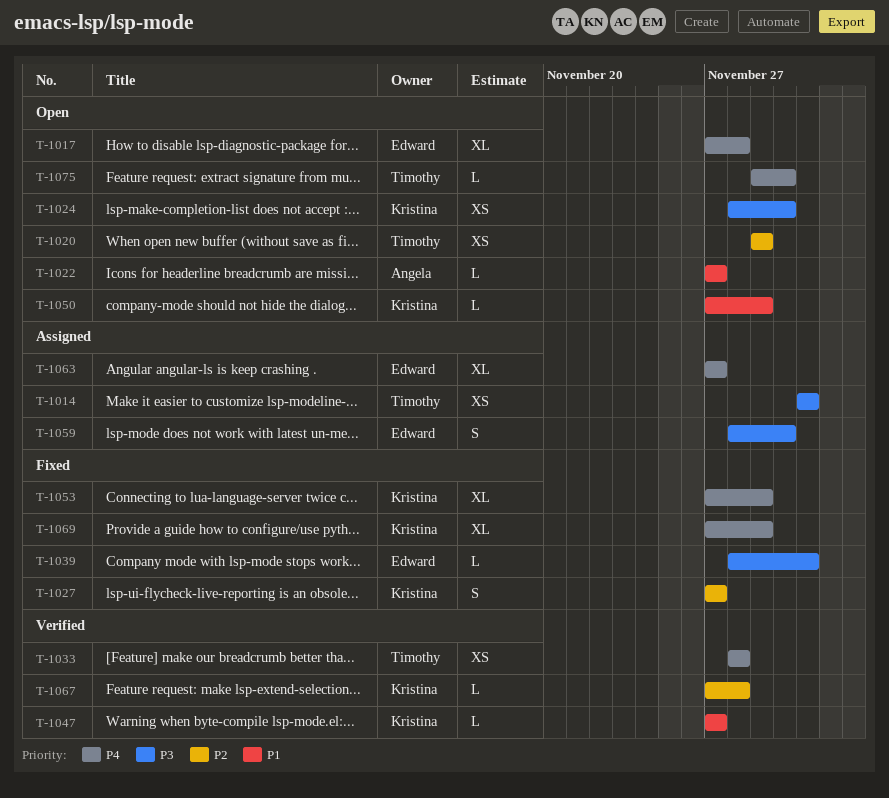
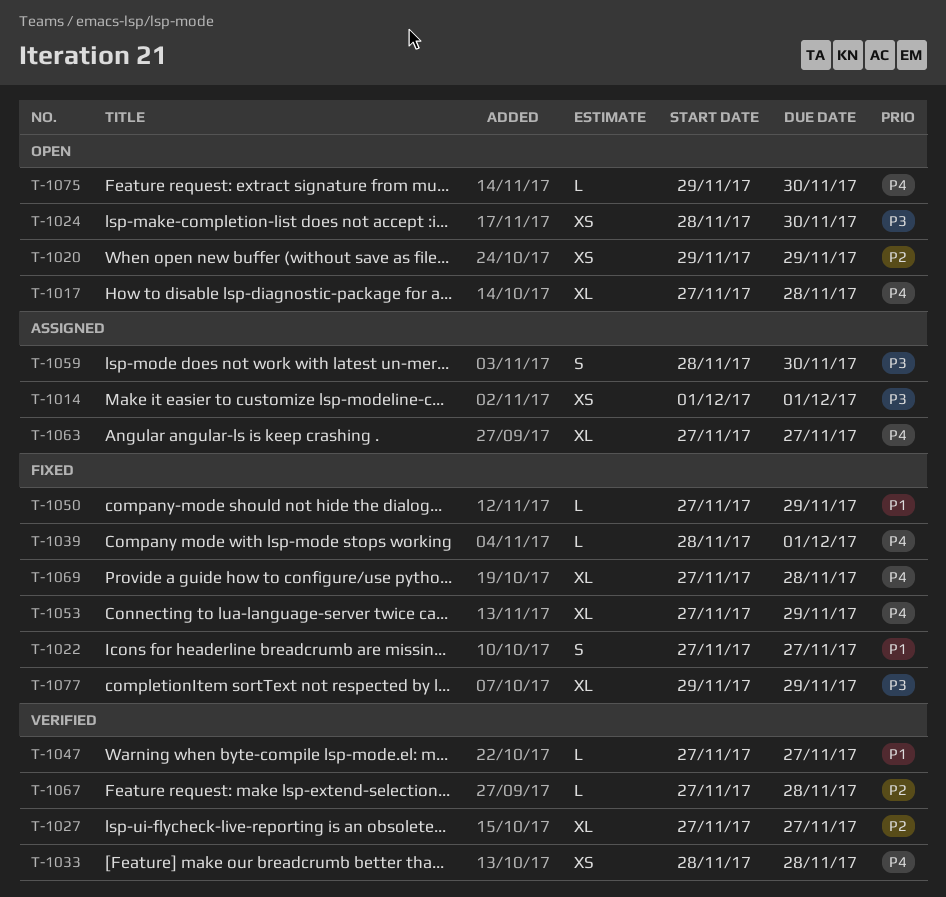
T-1022, status: Open -> Fixed
T-1022, estimate: L -> S
T-1027, status: Fixed -> Verified
T-1027, estimate: S -> XL
T-1039, priority: P3 -> P4
T-1050, status: Open -> Fixed
T-1069, due: Nov 29 -> Nov 28
T-1077: none -> present

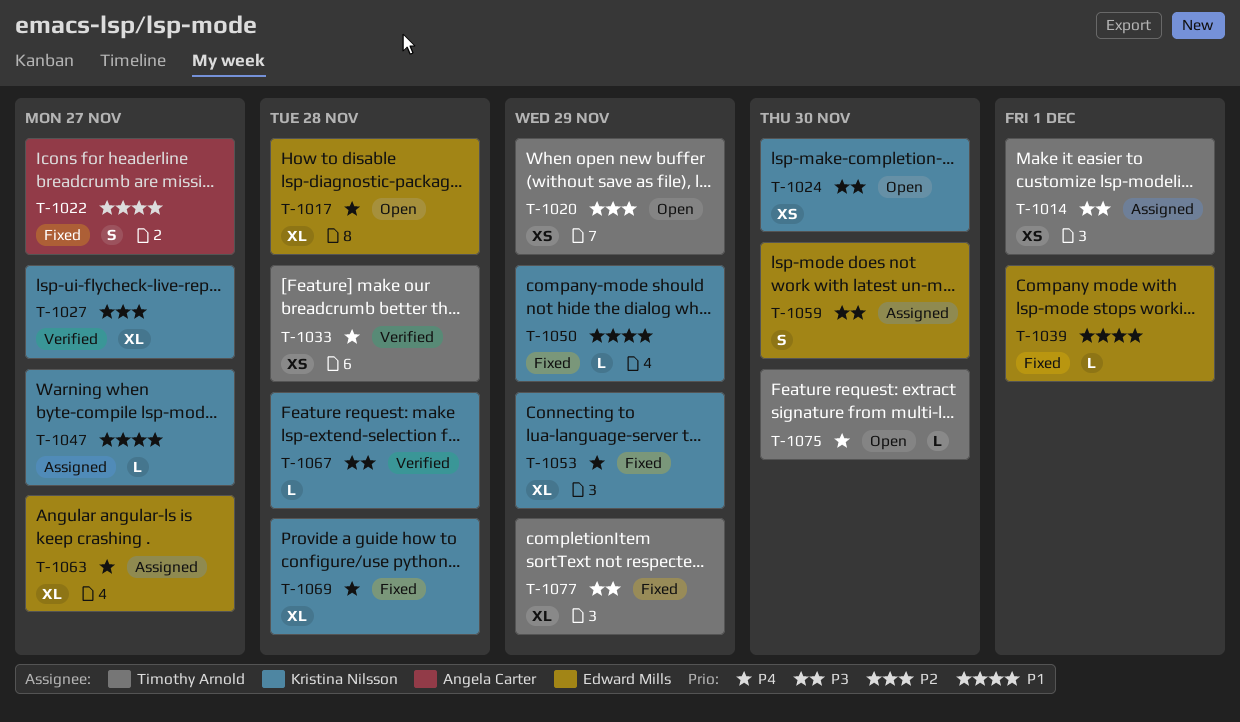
T-1039, priority: P4 -> P1
T-1047, status: Verified -> Assigned
T-1067, priority: P2 -> P3

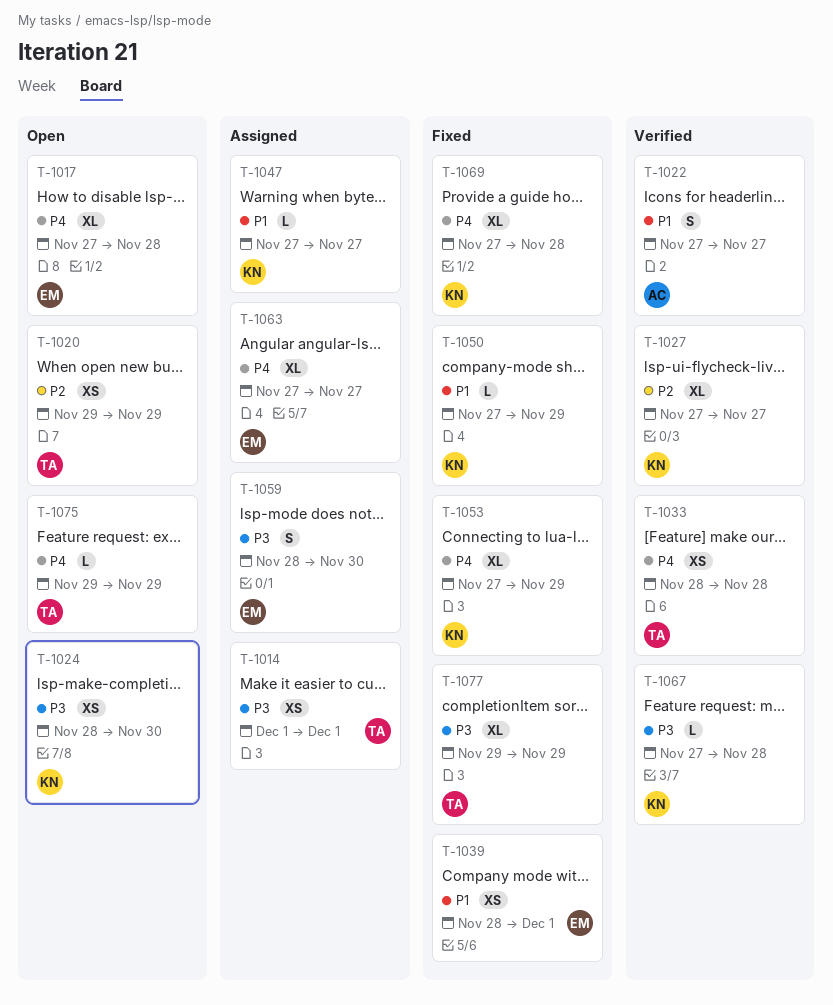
T-1022, status: Fixed -> Verified
T-1039, estimate: L -> XS
T-1075, due: Nov 30 -> Nov 29

